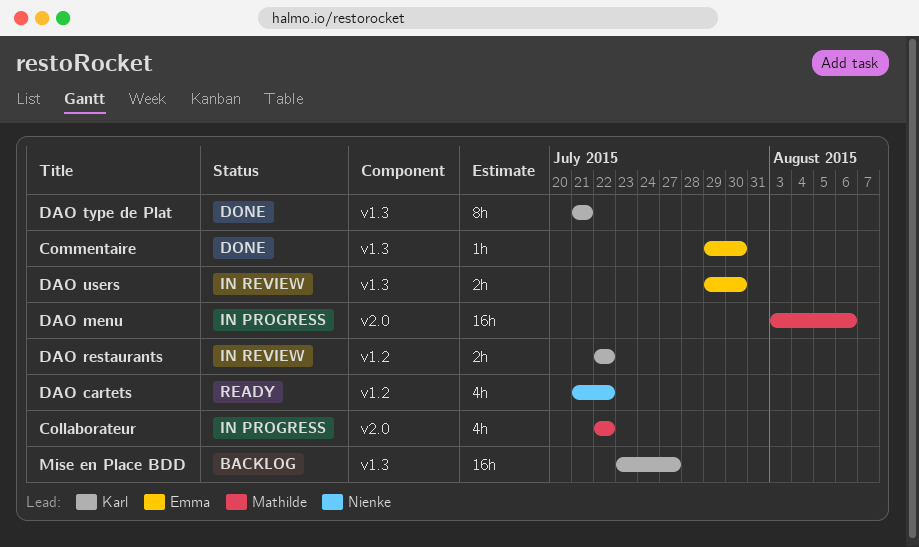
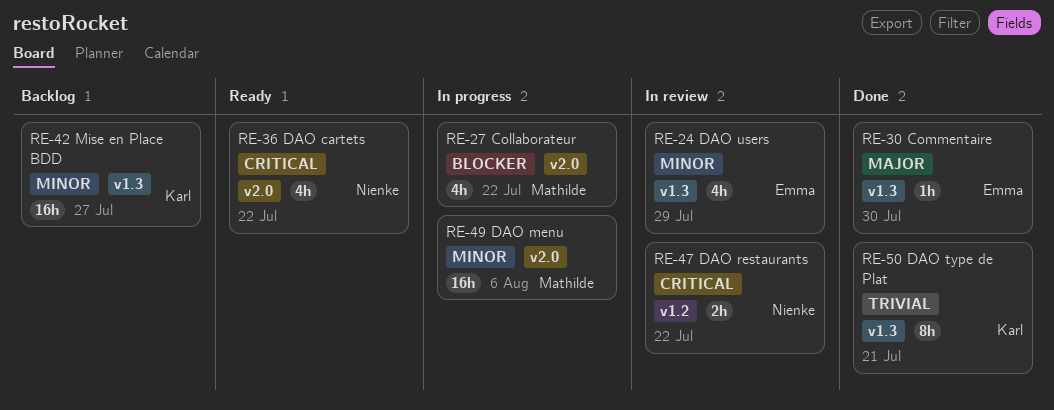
DAO cartets, label: v1.2 -> v2.0
DAO restaurants, owner: Karl -> Nienke
DAO users, estimate: 2h -> 4h
DAO users, due: Jul 30 -> Jul 29

